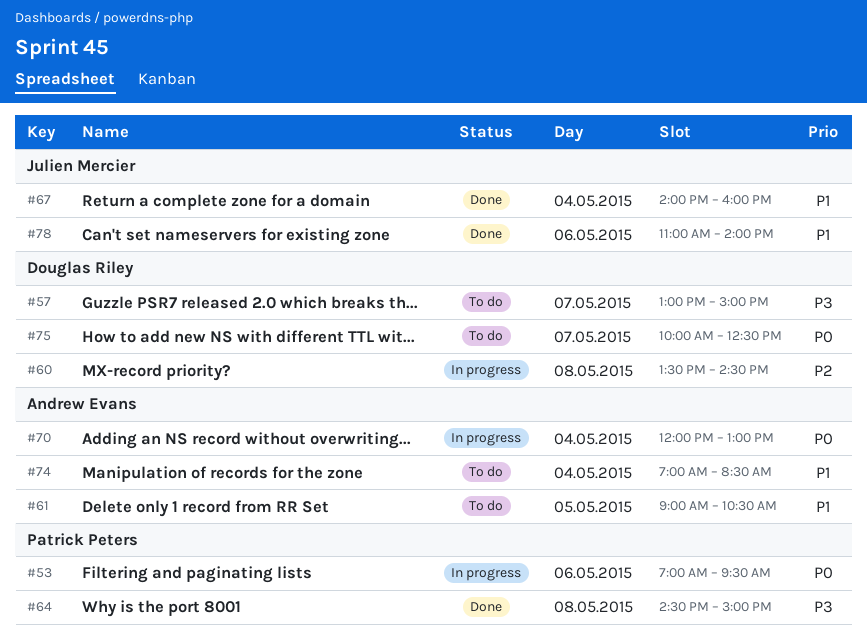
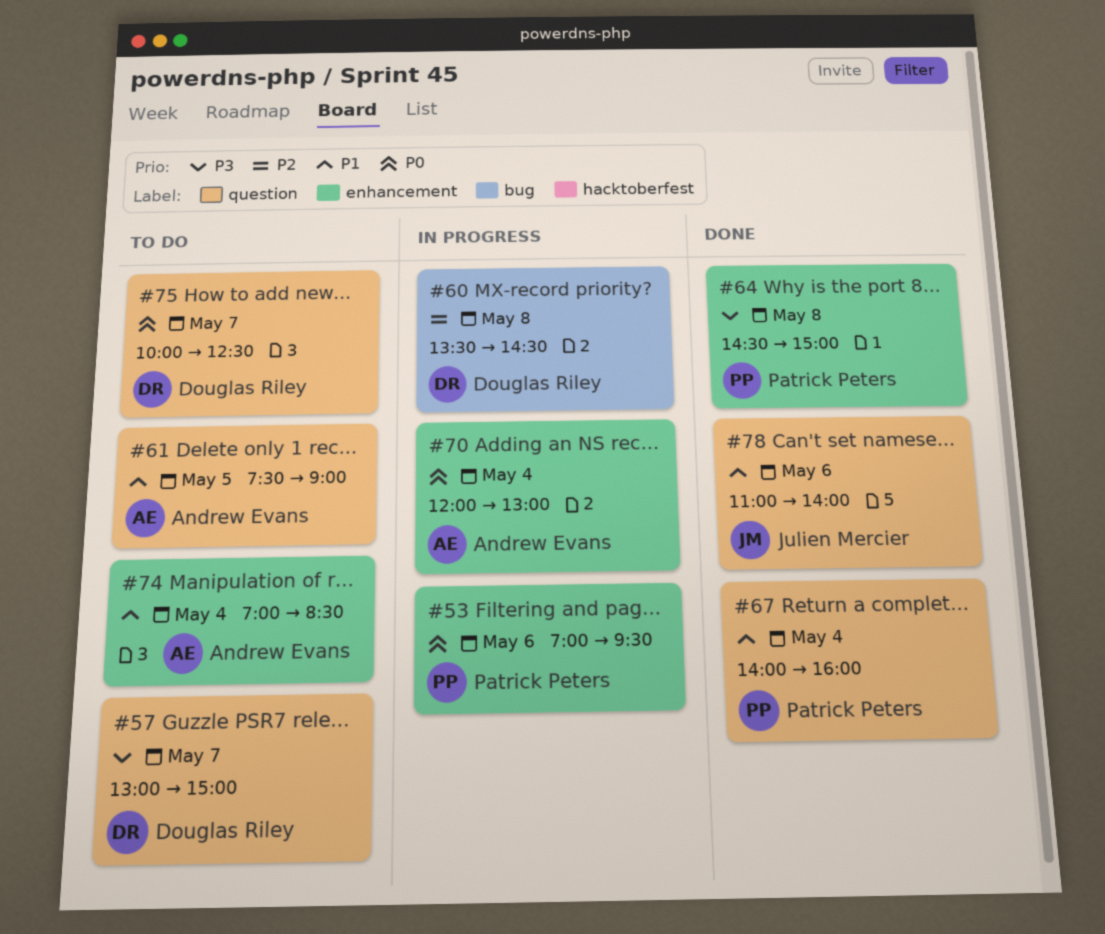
#61, begins: 09:00 -> 07:30
#61, ends: 10:30 -> 09:00
#67, owner: Julien Mercier -> Patrick Peters

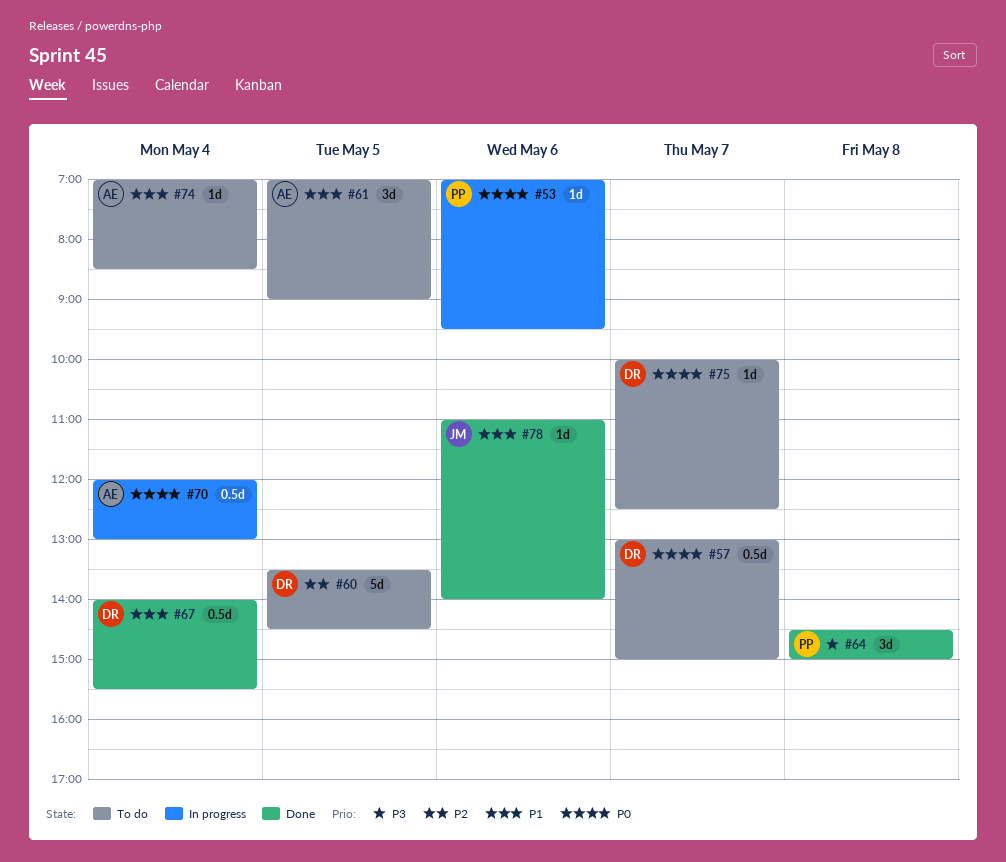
#57, priority: P3 -> P0
#60, status: In progress -> To do
#60, day: May 8 -> May 5
#61, begins: 07:30 -> 07:00
#67, owner: Patrick Peters -> Douglas Riley
#67, ends: 16:00 -> 15:30

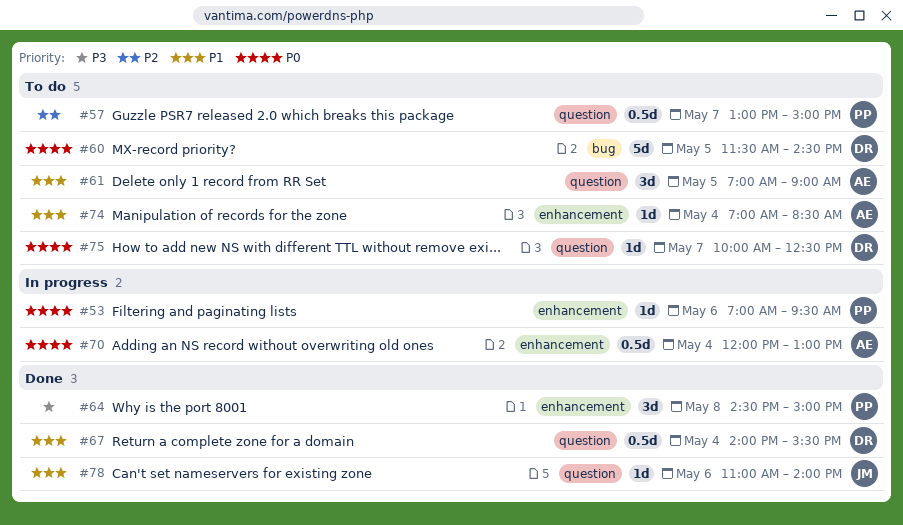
#57, owner: DR -> PP
#57, priority: P0 -> P2
#60, priority: P2 -> P0
#60, begins: 13:30 -> 11:30

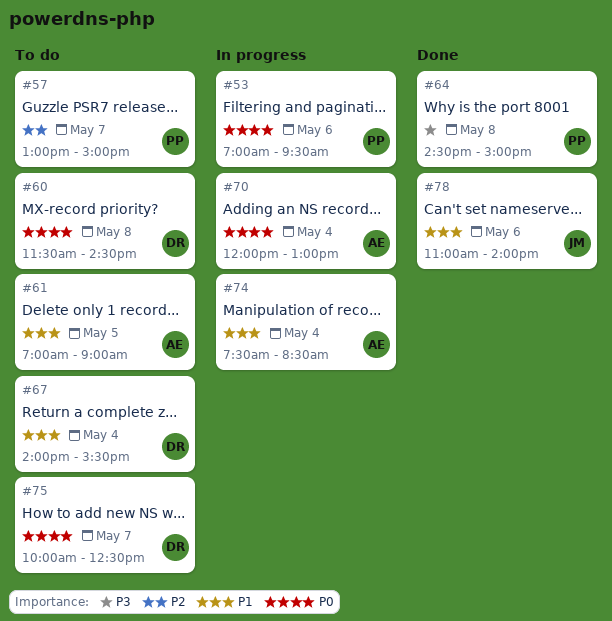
#60, day: May 5 -> May 8
#67, status: Done -> To do
#74, status: To do -> In progress
#74, begins: 07:00 -> 07:30

